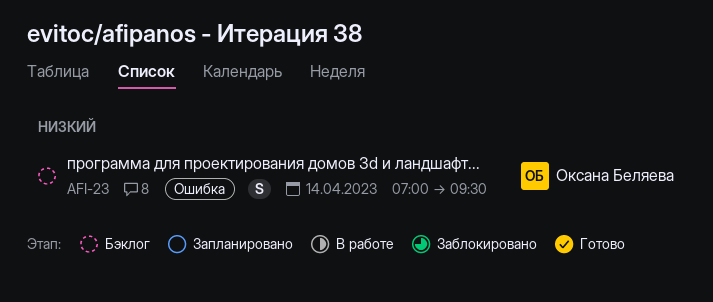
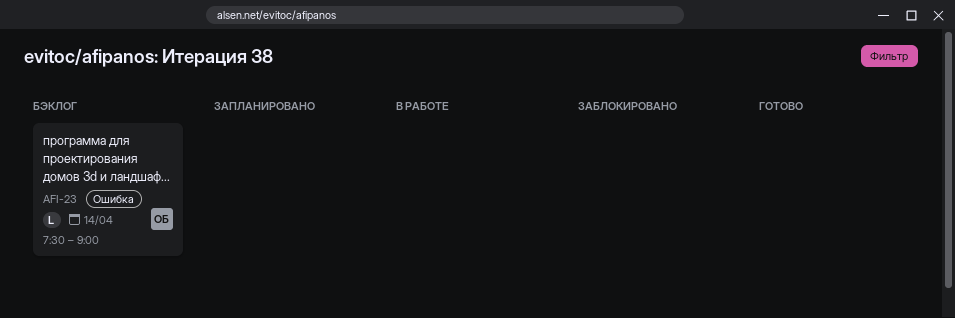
AFI-23, estimate: S -> L
AFI-23, begins: 07:00 -> 07:30
AFI-23, ends: 09:30 -> 09:00

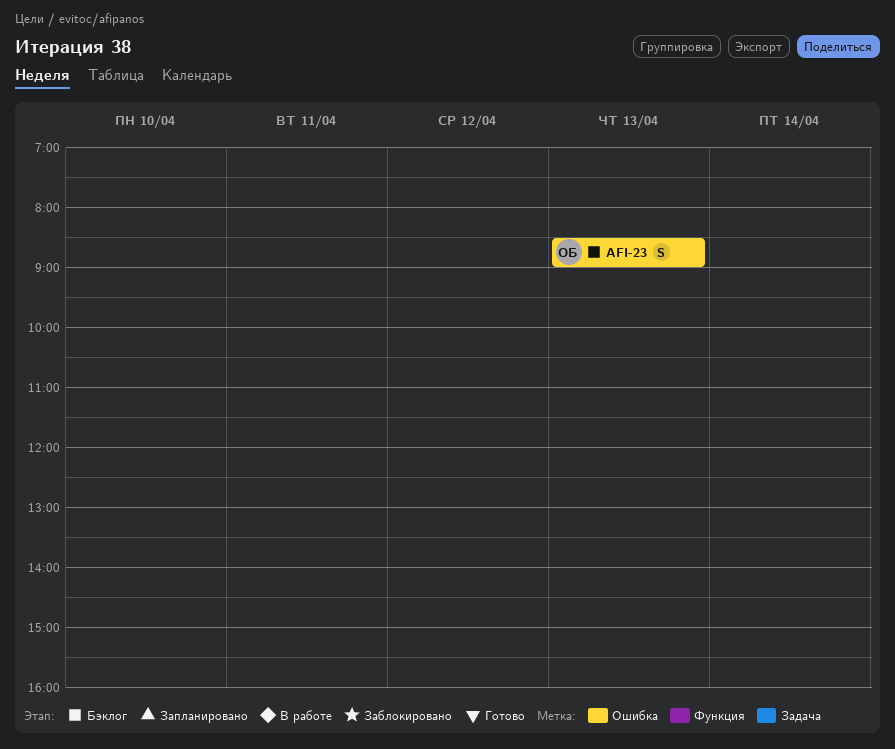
AFI-23, estimate: L -> S
AFI-23, day: Apr 14 -> Apr 13
AFI-23, begins: 07:30 -> 08:30

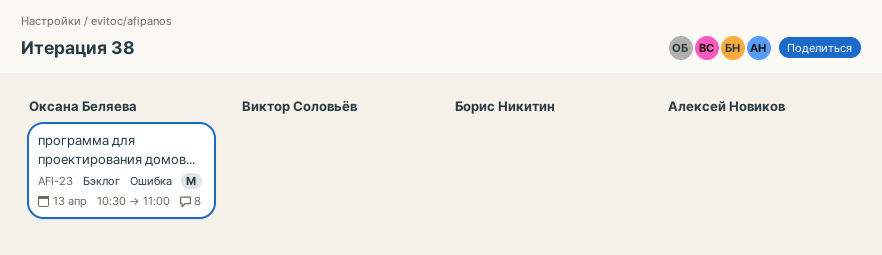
AFI-23, estimate: S -> M
AFI-23, begins: 08:30 -> 10:30
AFI-23, ends: 09:00 -> 11:00

